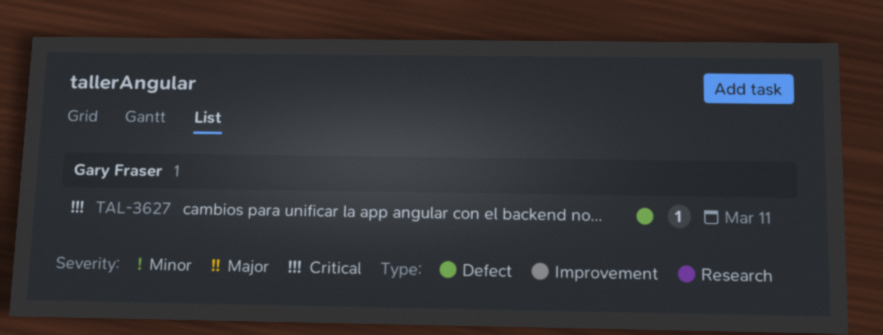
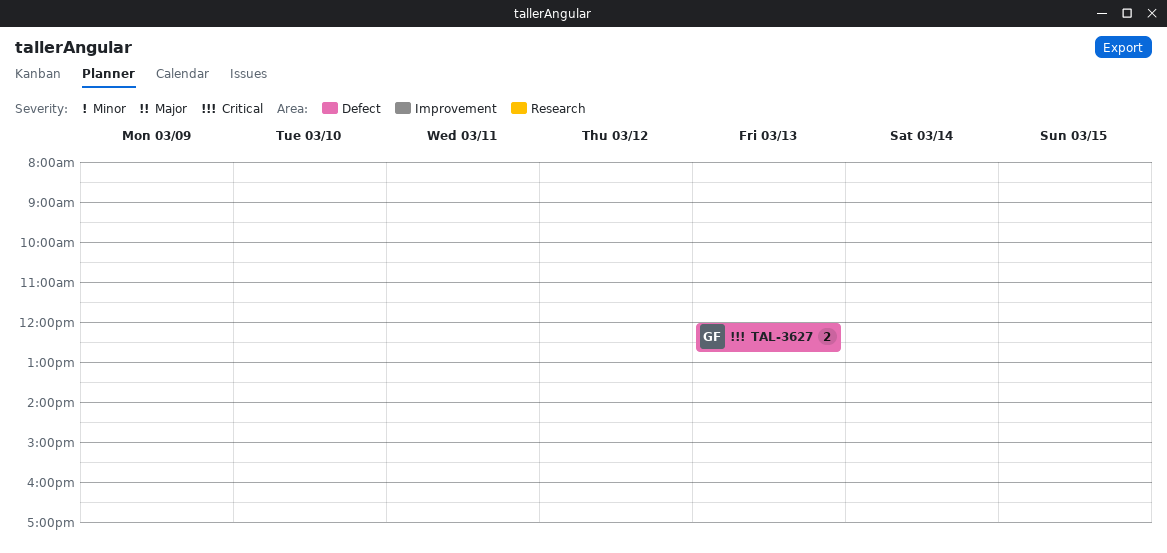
TAL-3627, estimate: 1 -> 2
TAL-3627, day: Mar 11 -> Mar 13

